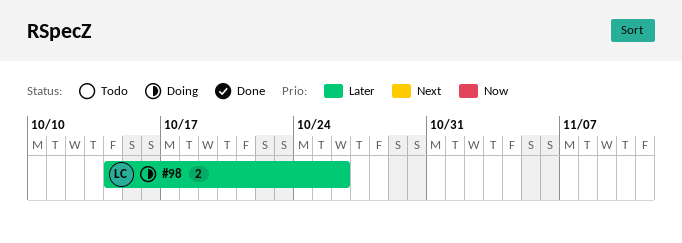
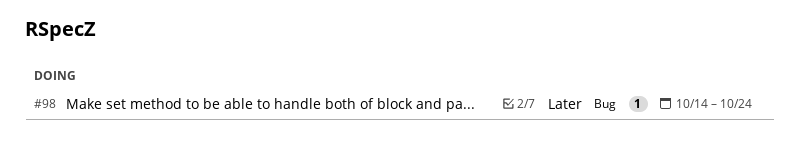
#98, estimate: 2 -> 1
#98, due: Oct 26 -> Oct 24

